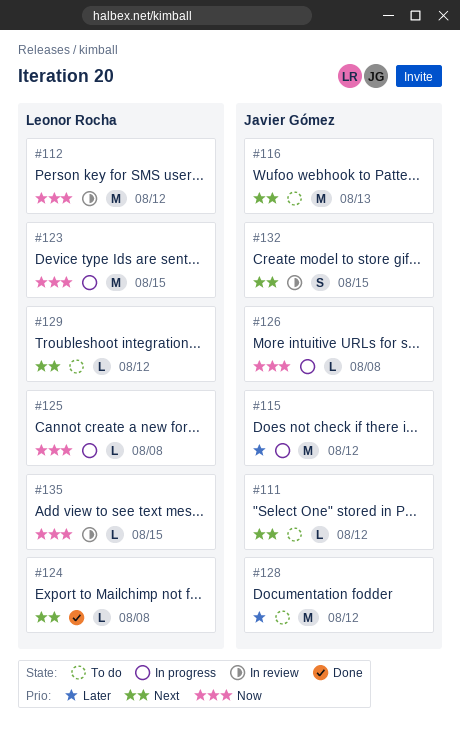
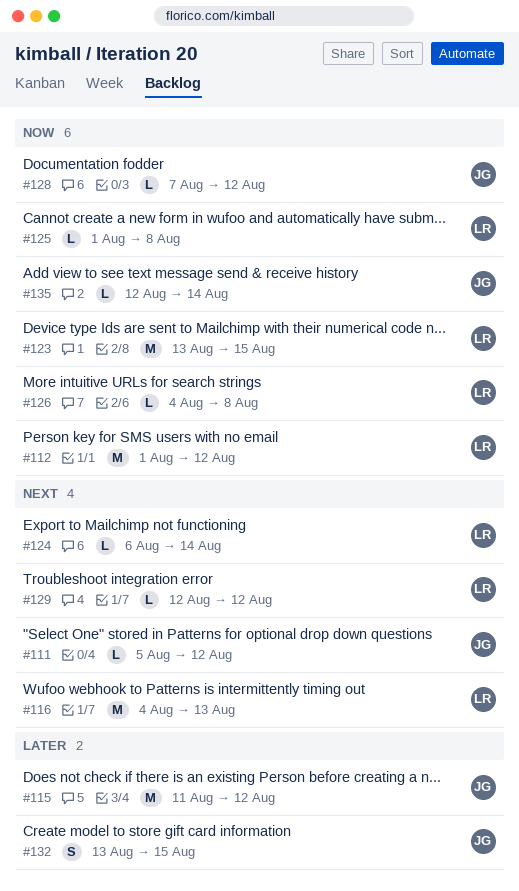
#116, owner: Javier Gómez -> Leonor Rocha
#124, due: Aug 8 -> Aug 14
#126, owner: Javier Gómez -> Leonor Rocha
#128, priority: Later -> Now
#128, estimate: M -> L
#132, priority: Next -> Later
#135, owner: Leonor Rocha -> Javier Gómez
#135, due: Aug 15 -> Aug 14

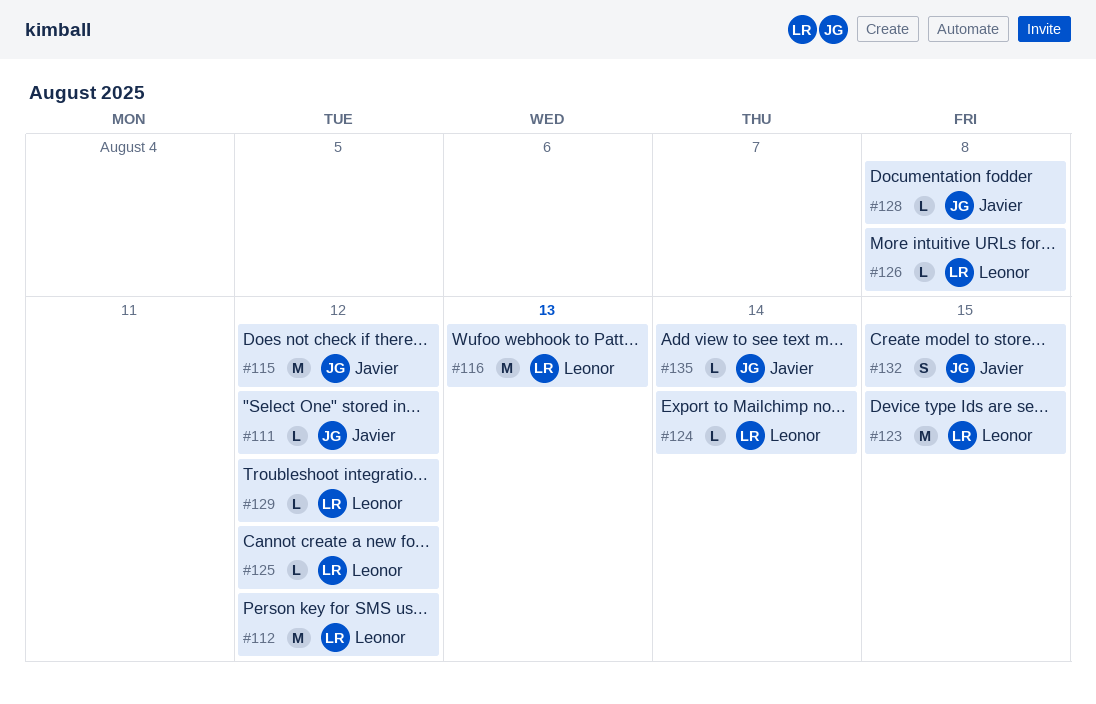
#125, due: Aug 8 -> Aug 12
#128, due: Aug 12 -> Aug 8

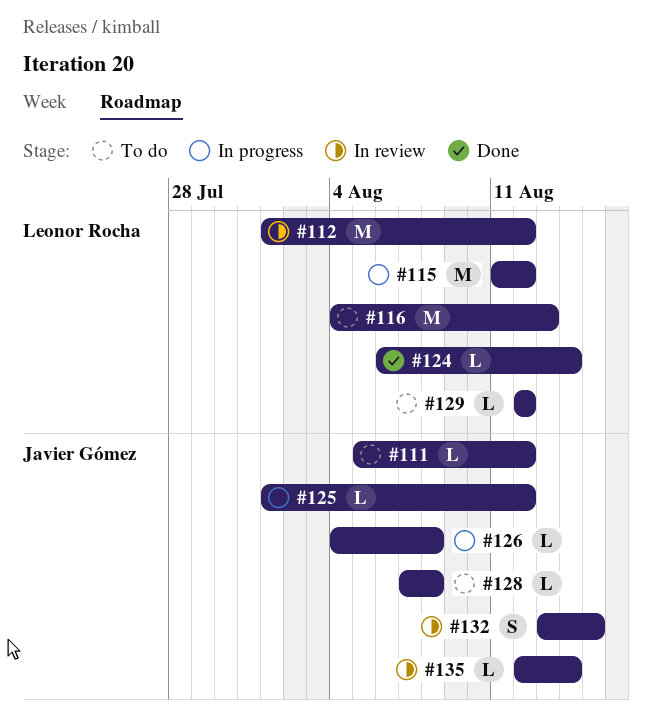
#115, owner: Javier Gómez -> Leonor Rocha
#123: present -> none
#125, owner: Leonor Rocha -> Javier Gómez
#126, owner: Leonor Rocha -> Javier Gómez

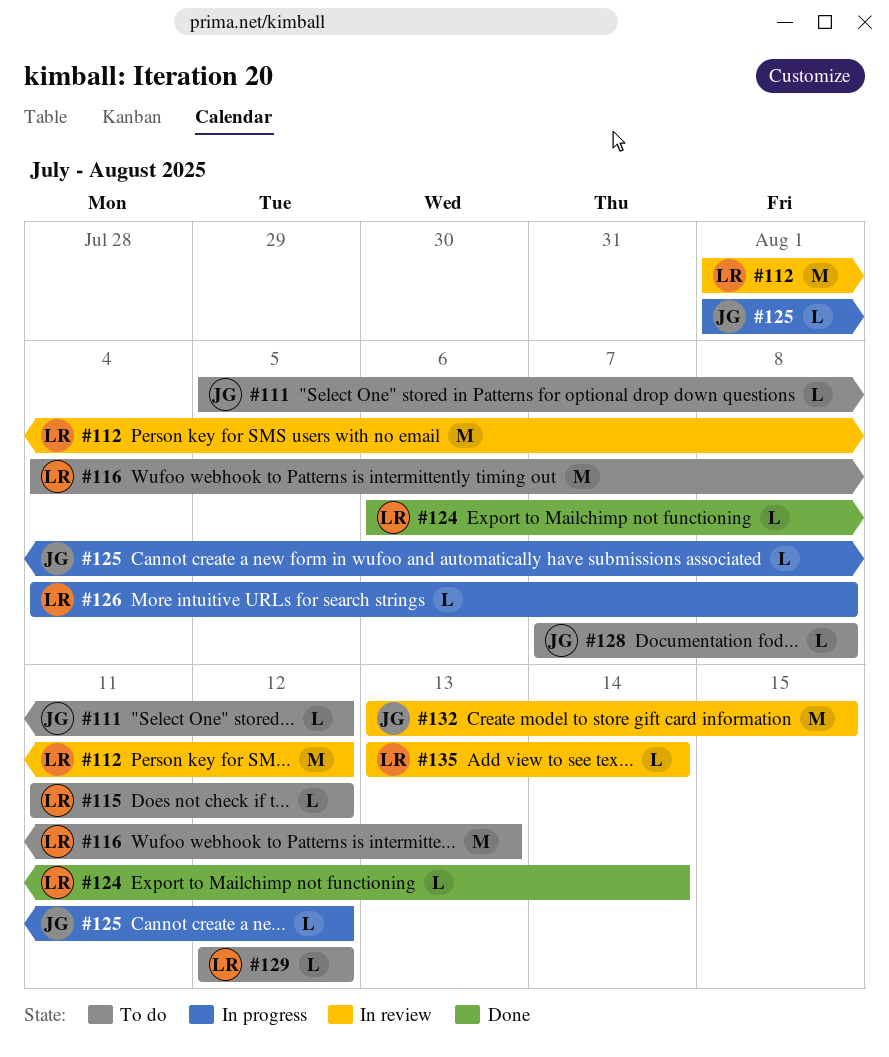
#115, status: In progress -> To do
#115, estimate: M -> L
#126, owner: Javier Gómez -> Leonor Rocha
#132, estimate: S -> M
#135, owner: Javier Gómez -> Leonor Rocha
#135, start: Aug 12 -> Aug 13

